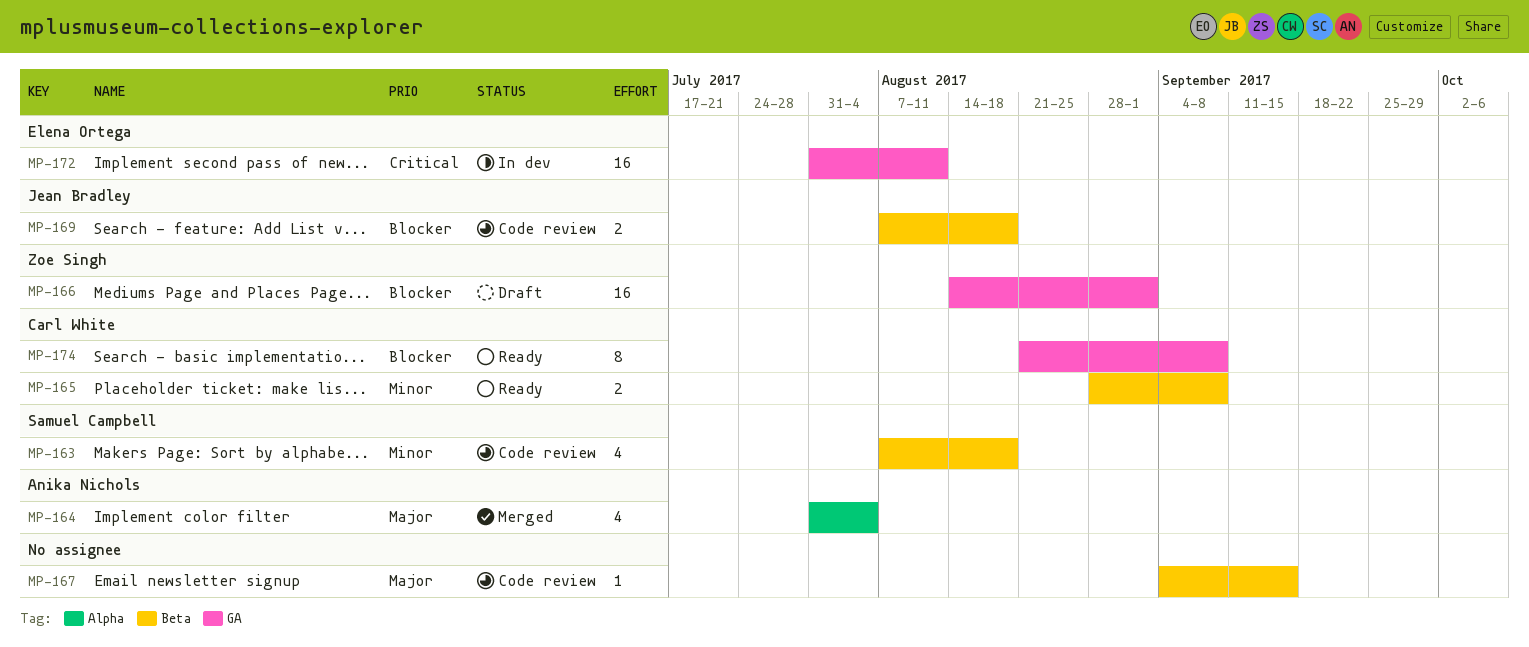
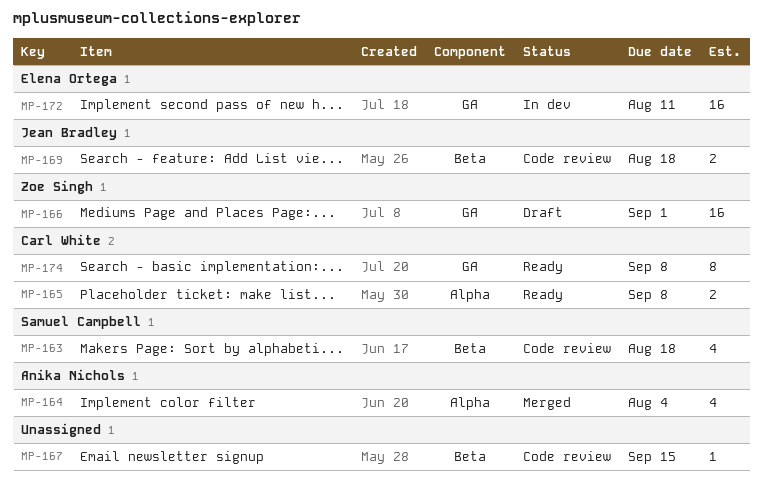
MP-165, label: Beta -> Alpha

